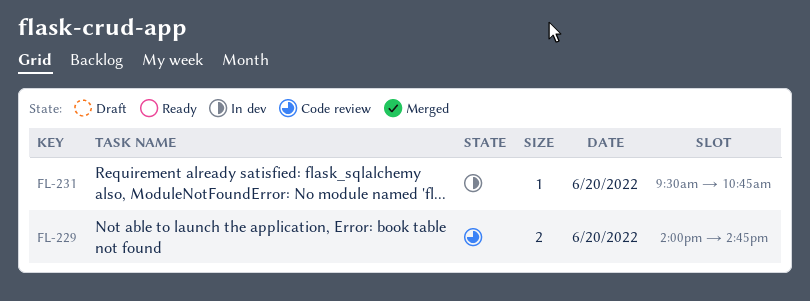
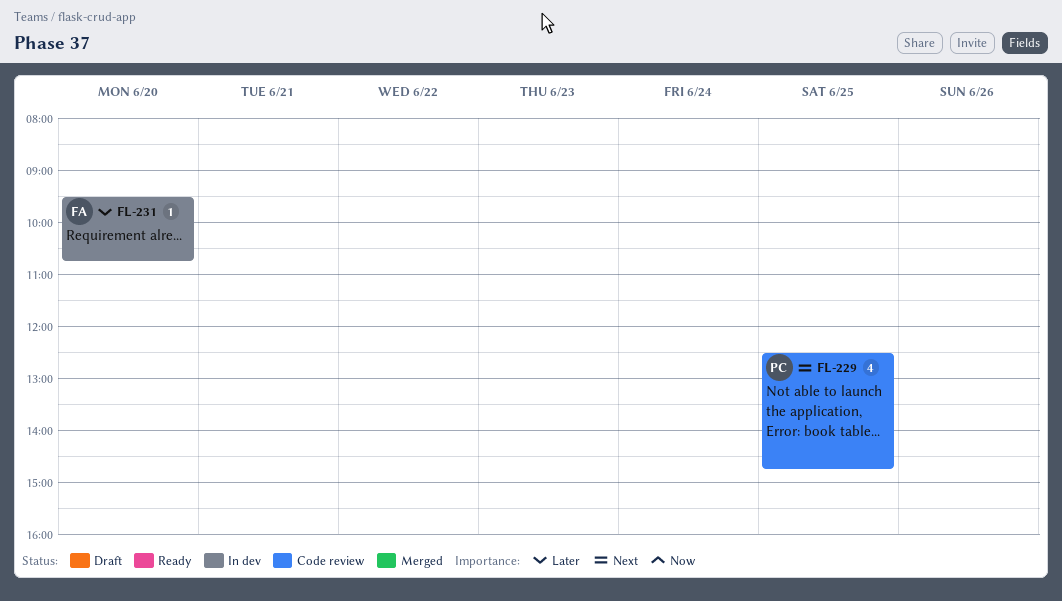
FL-229, estimate: 2 -> 4
FL-229, day: Jun 20 -> Jun 25
FL-229, begins: 14:00 -> 12:30

